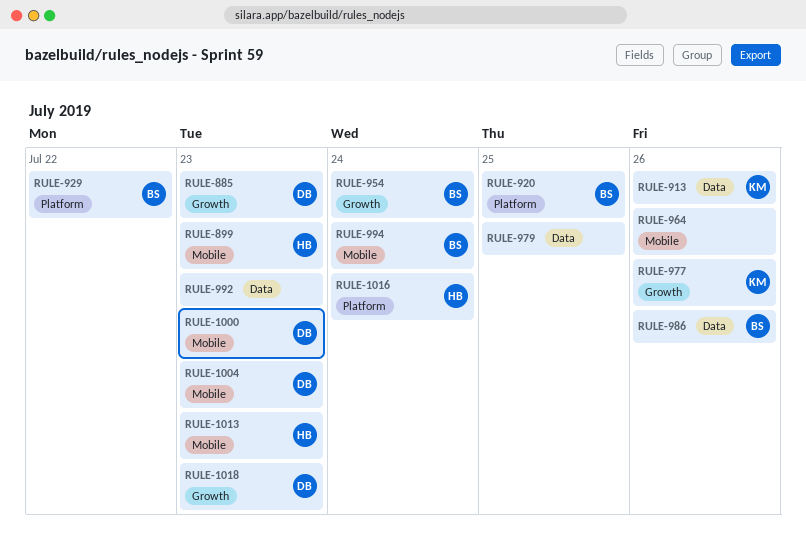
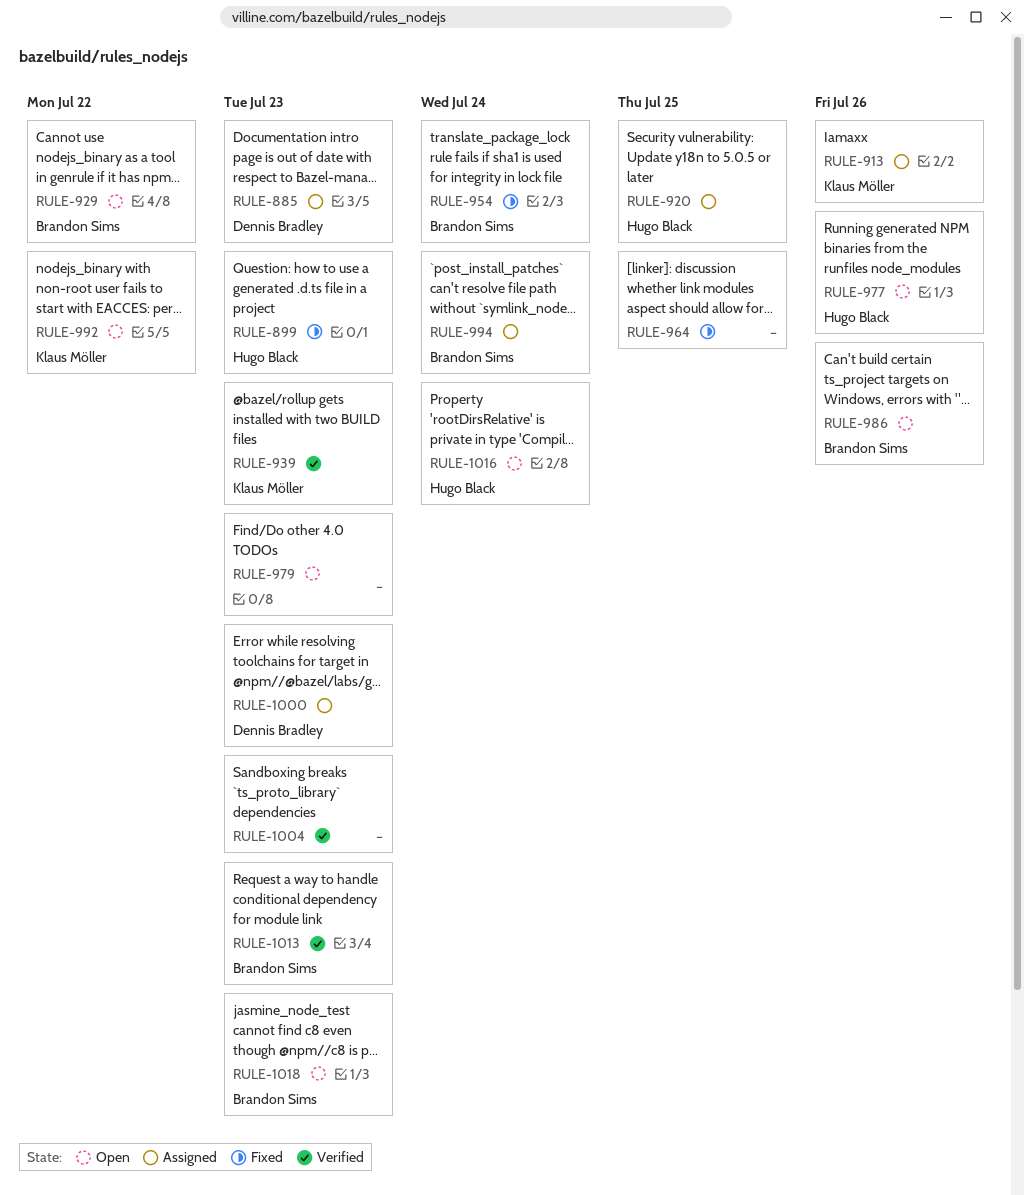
RULE-920, owner: Brandon Sims -> Hugo Black
RULE-939: none -> present
RULE-964, due: Jul 26 -> Jul 25
RULE-977, owner: Klaus Möller -> Hugo Black
RULE-979, due: Jul 25 -> Jul 23
RULE-992, owner: none -> Klaus Möller
RULE-992, due: Jul 23 -> Jul 22
RULE-1004, owner: Dennis Bradley -> none
RULE-1013, owner: Hugo Black -> Brandon Sims
RULE-1018, owner: Dennis Bradley -> Brandon Sims

